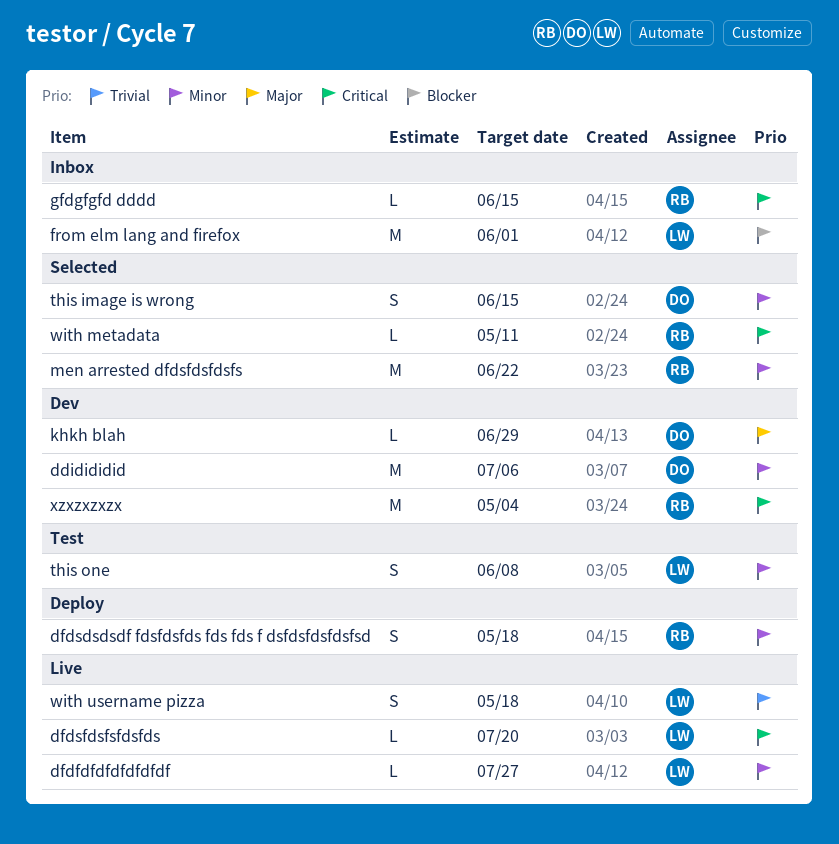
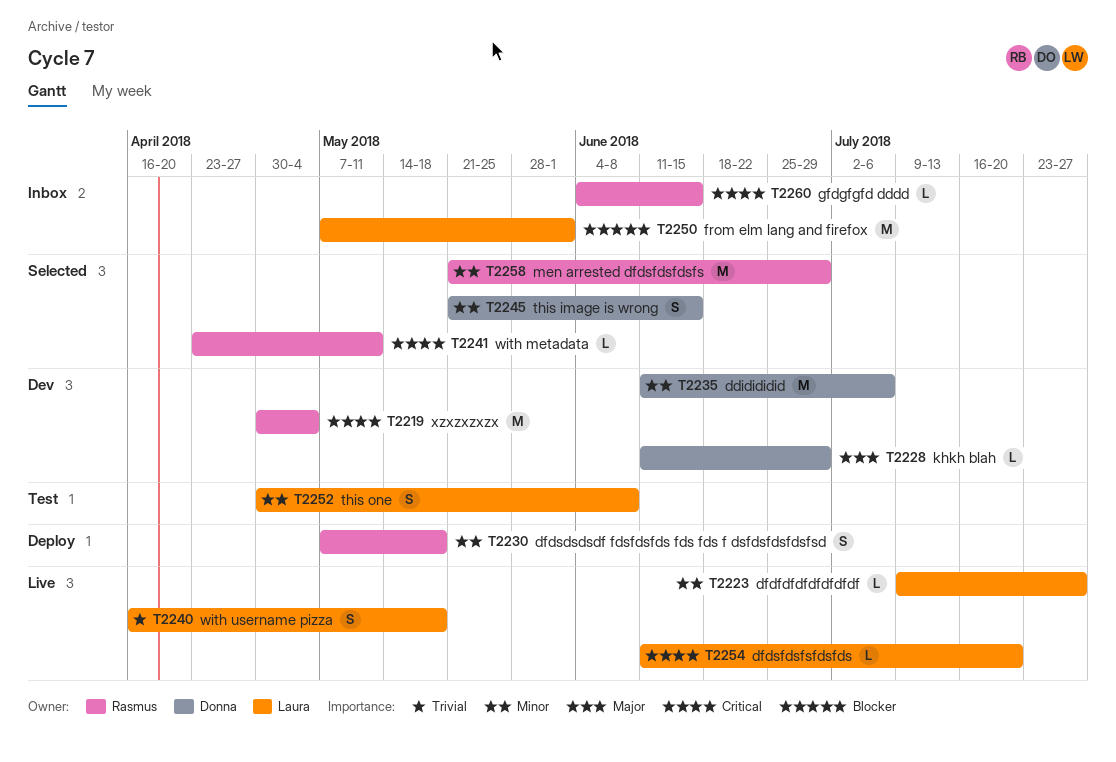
men arrested dfdsfdsfdsfs, due: Jun 22 -> Jun 29

